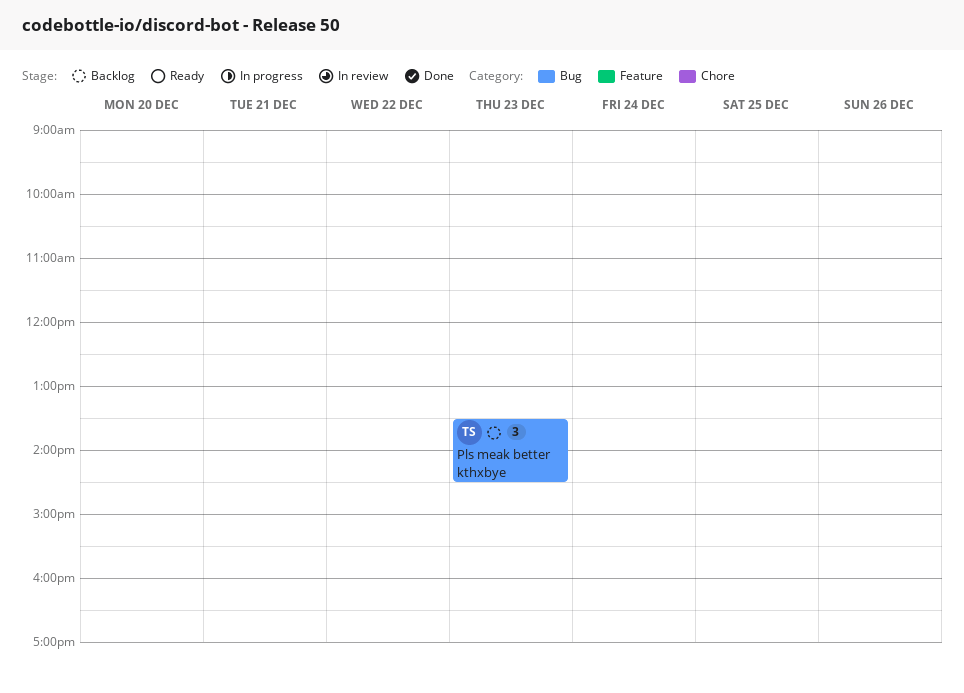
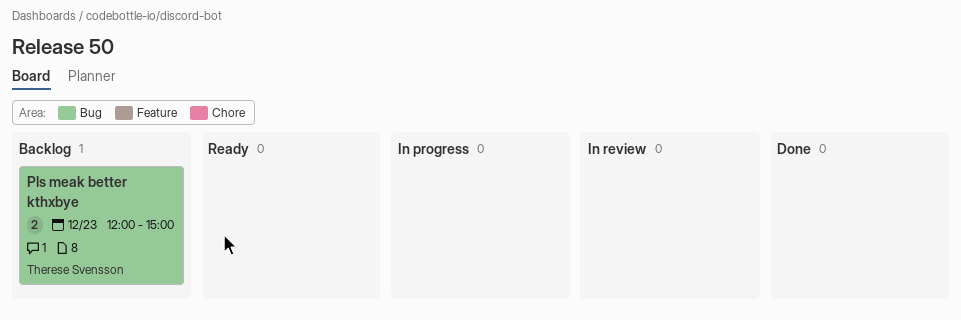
Pls meak better kthxbye, estimate: 3 -> 2
Pls meak better kthxbye, begins: 13:30 -> 12:00
Pls meak better kthxbye, ends: 14:30 -> 15:00

